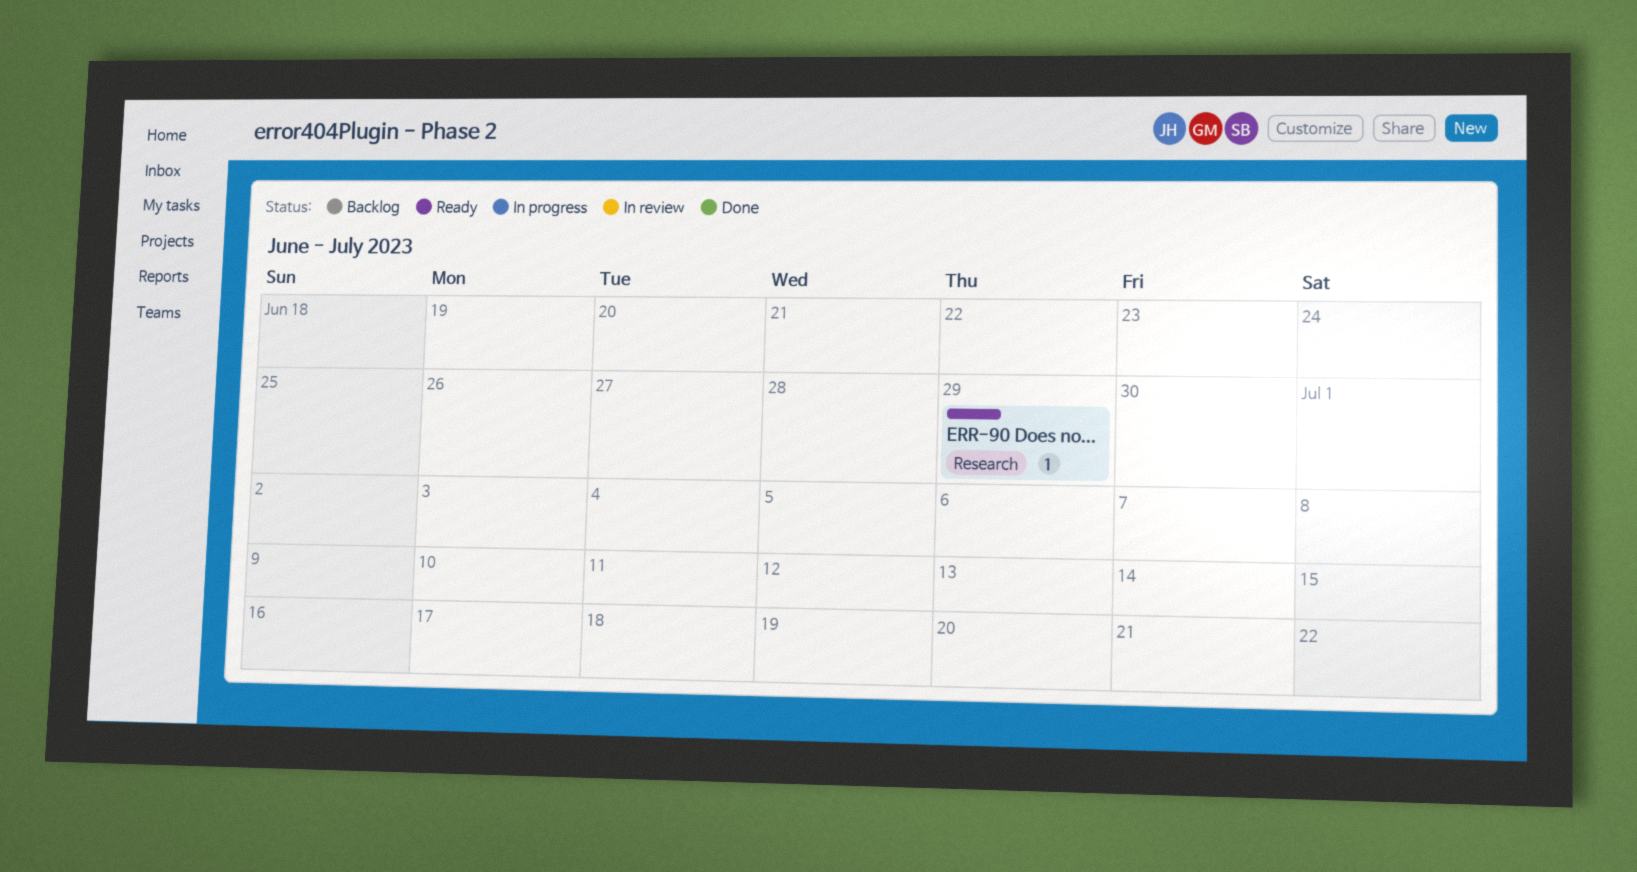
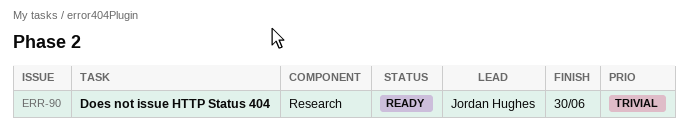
ERR-90, due: Jun 29 -> Jun 30

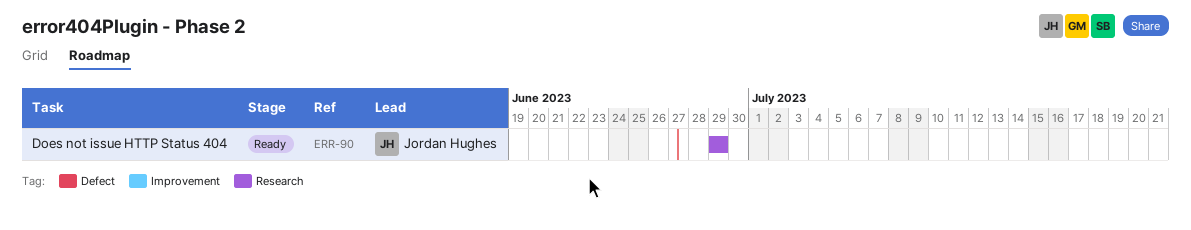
ERR-90, due: Jun 30 -> Jun 29

